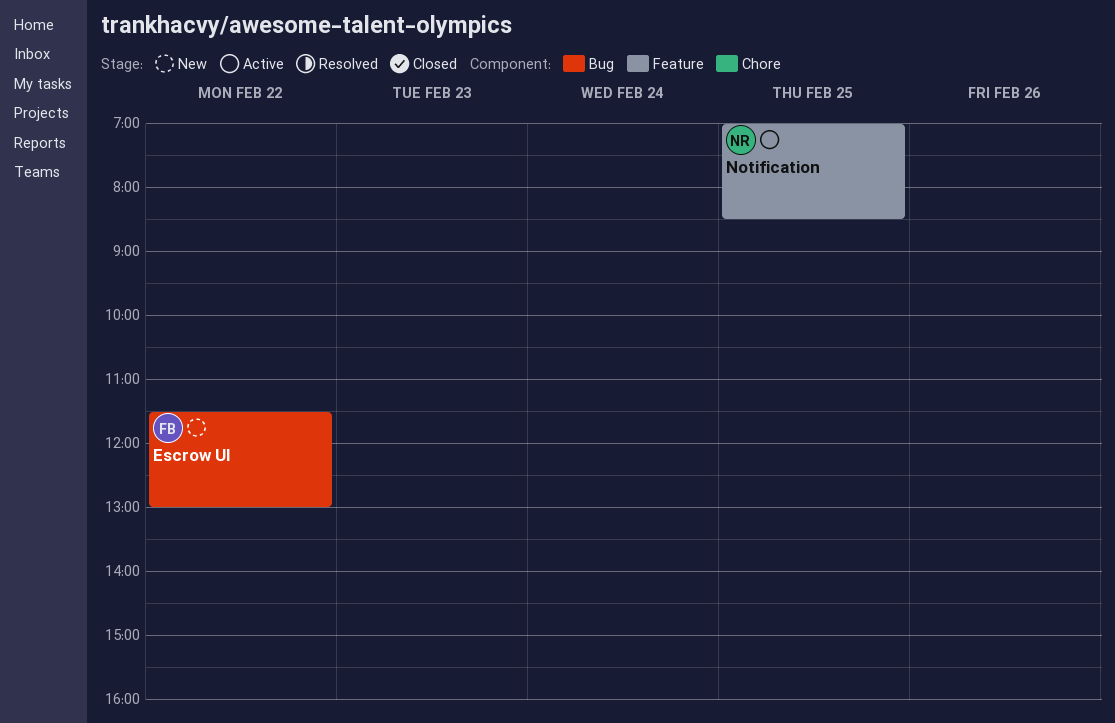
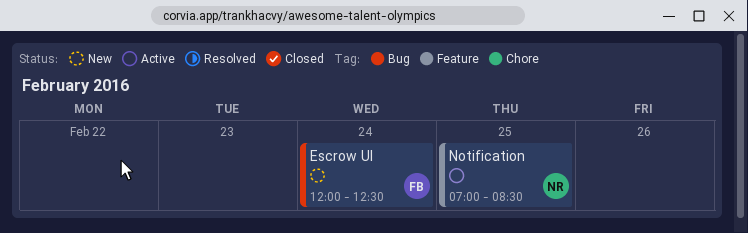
Escrow UI, day: Feb 22 -> Feb 24
Escrow UI, begins: 11:30 -> 12:00
Escrow UI, ends: 13:00 -> 12:30

